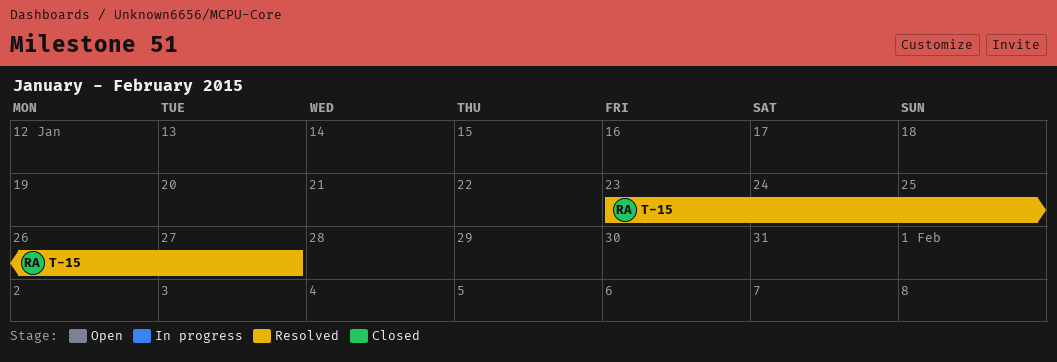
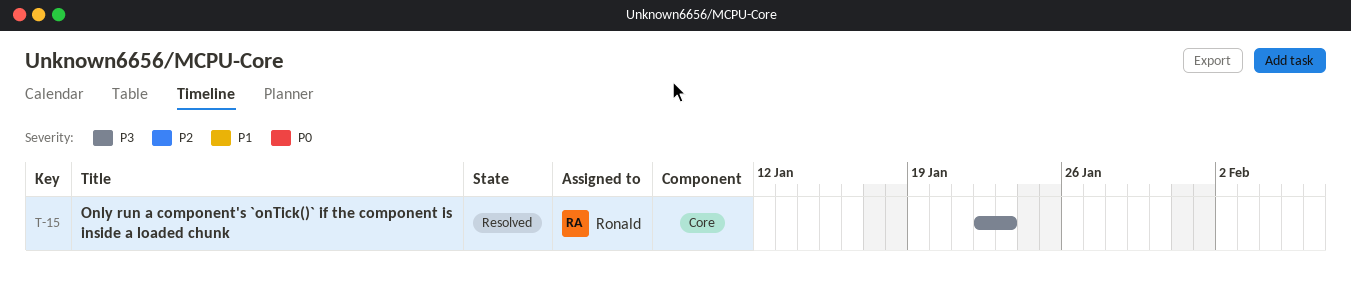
T-15, start: Jan 23 -> Jan 22
T-15, due: Jan 27 -> Jan 23

